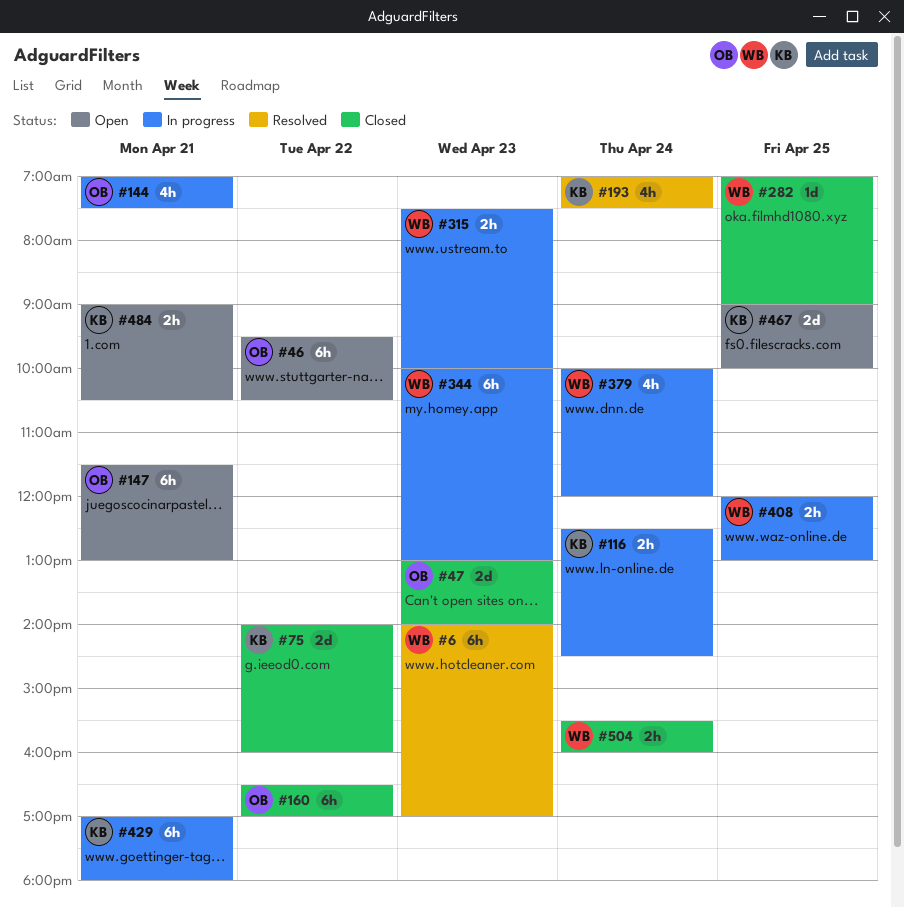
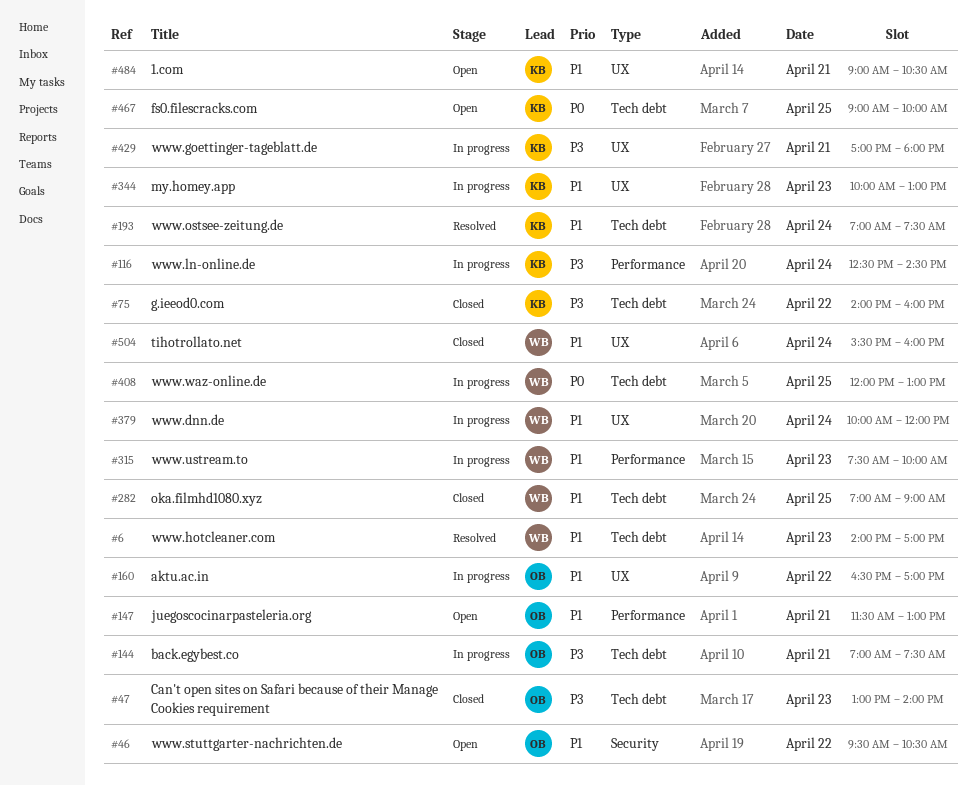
#160, status: Closed -> In progress
#344, owner: WB -> KB

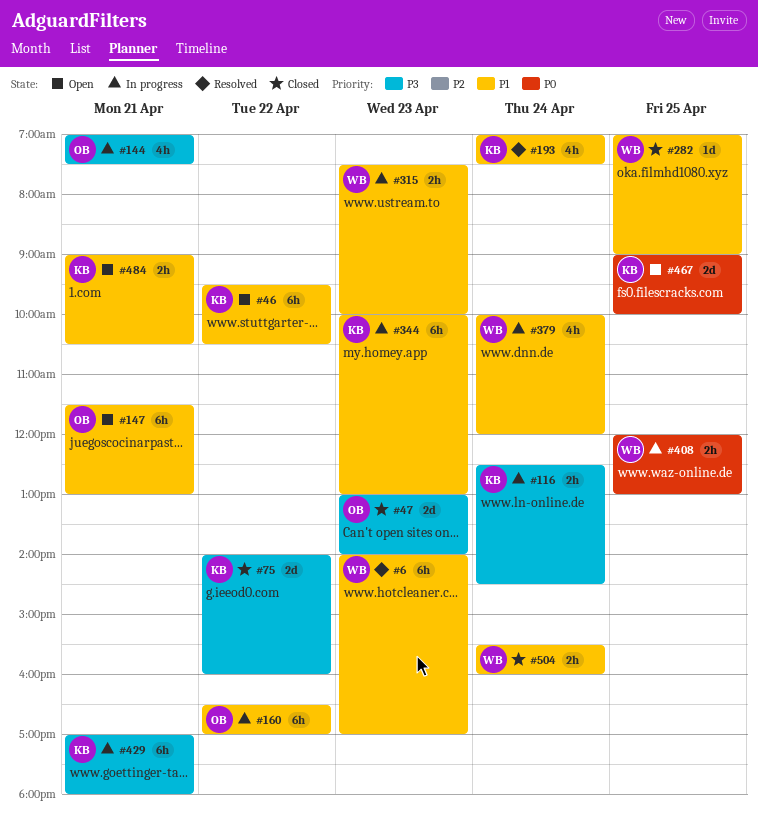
#46, owner: OB -> KB

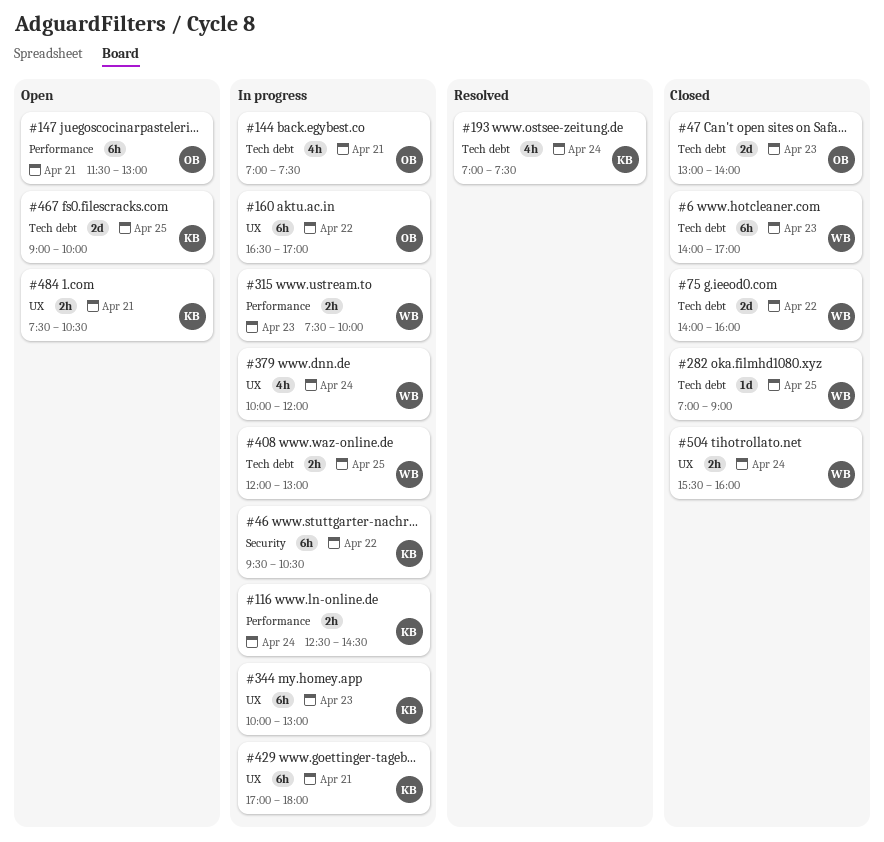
#6, status: Resolved -> Closed
#46, status: Open -> In progress
#75, owner: KB -> WB
#484, begins: 09:00 -> 07:30

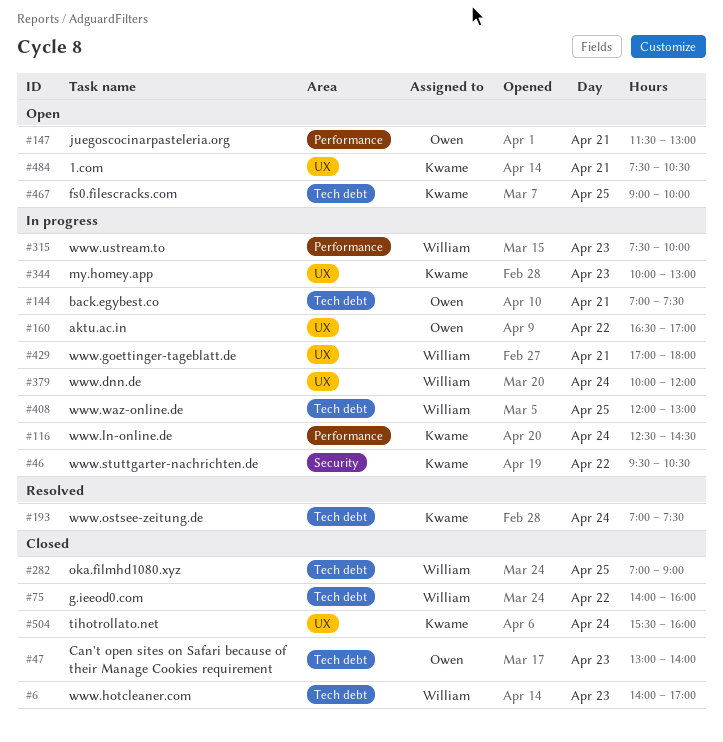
#429, owner: Kwame -> William
#504, owner: William -> Kwame

